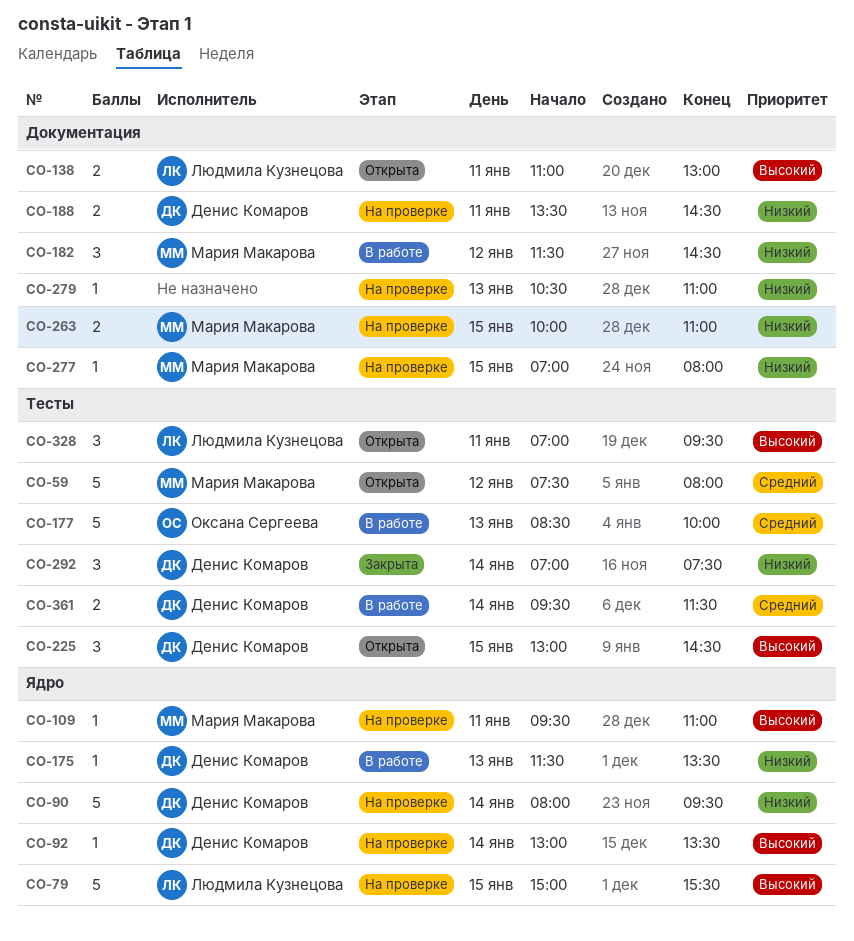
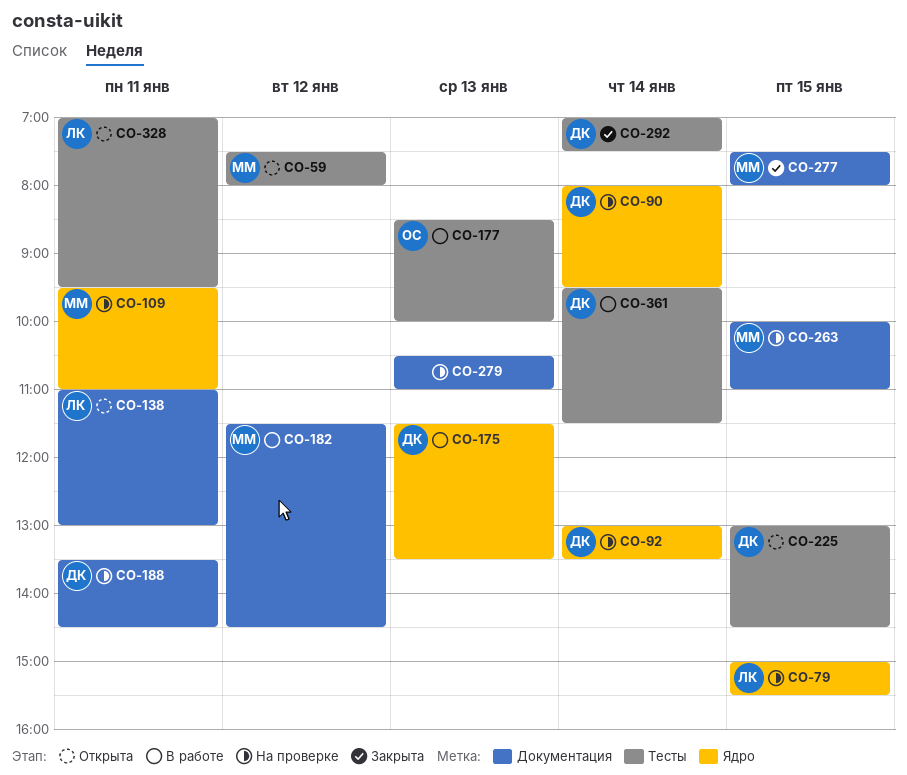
CO-277, status: На проверке -> Закрыта
CO-277, begins: 07:00 -> 07:30

